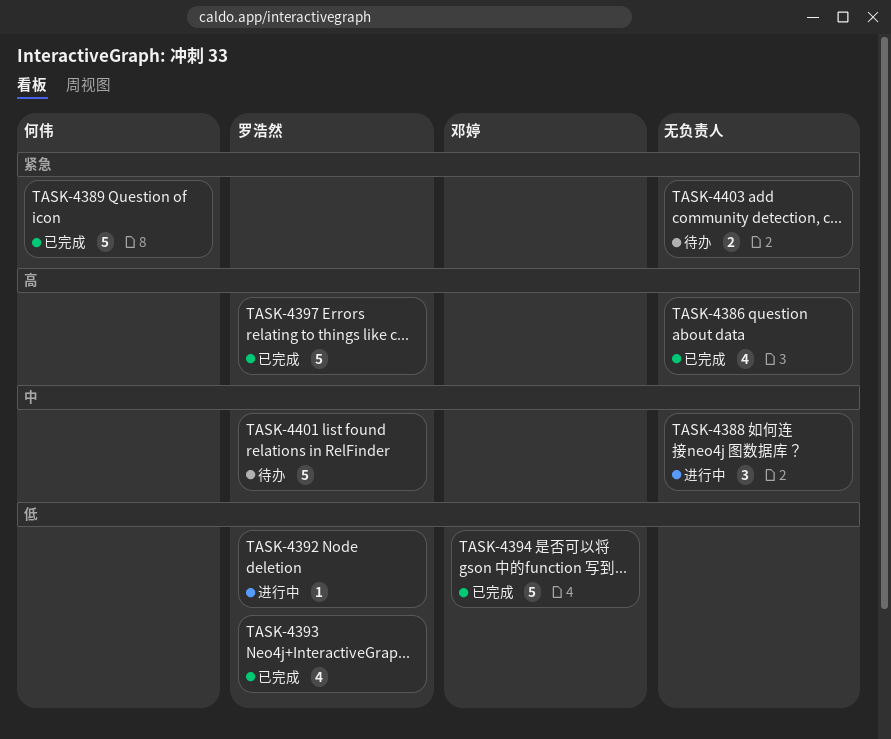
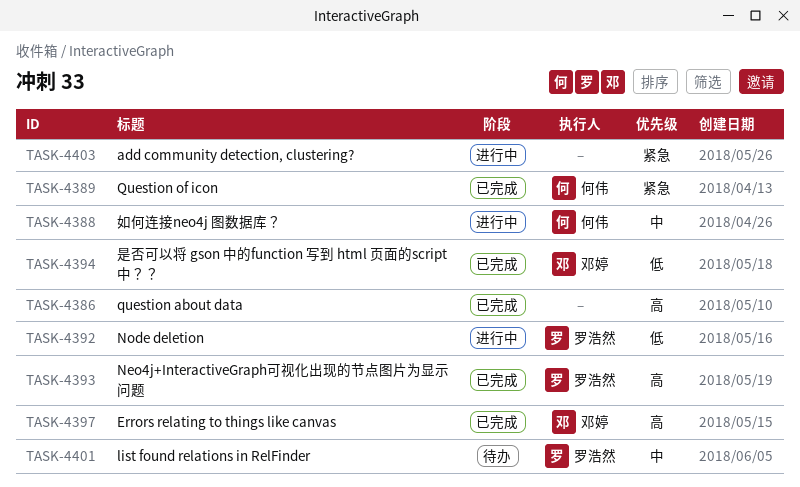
TASK-4388, owner: none -> 何伟
TASK-4393, priority: 低 -> 高
TASK-4397, owner: 罗浩然 -> 邓婷
TASK-4403, status: 待办 -> 进行中

